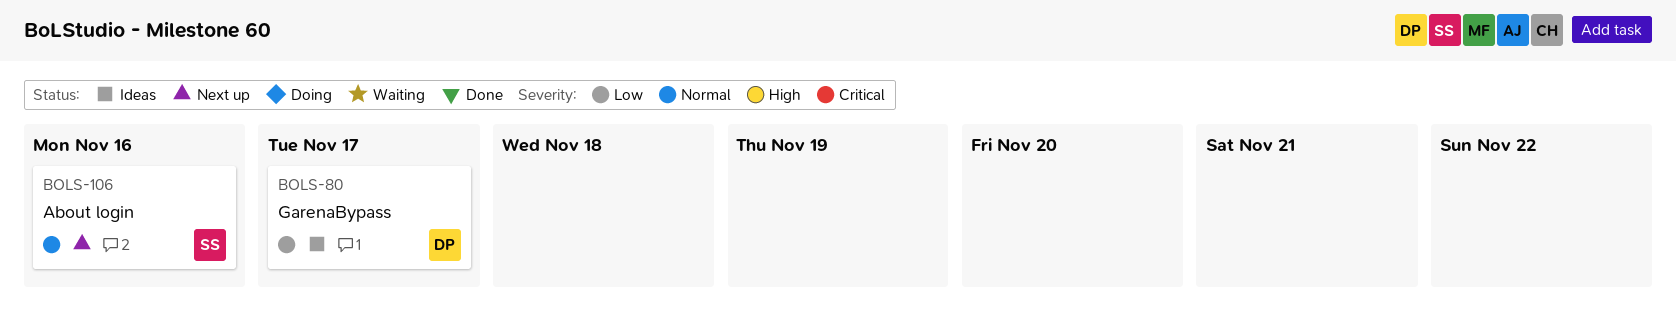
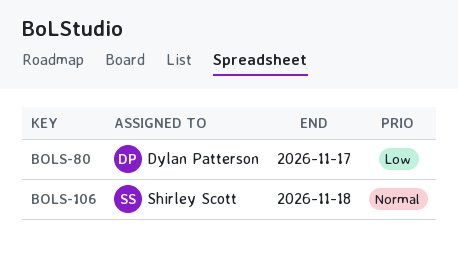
BOLS-106, due: Nov 16 -> Nov 18

